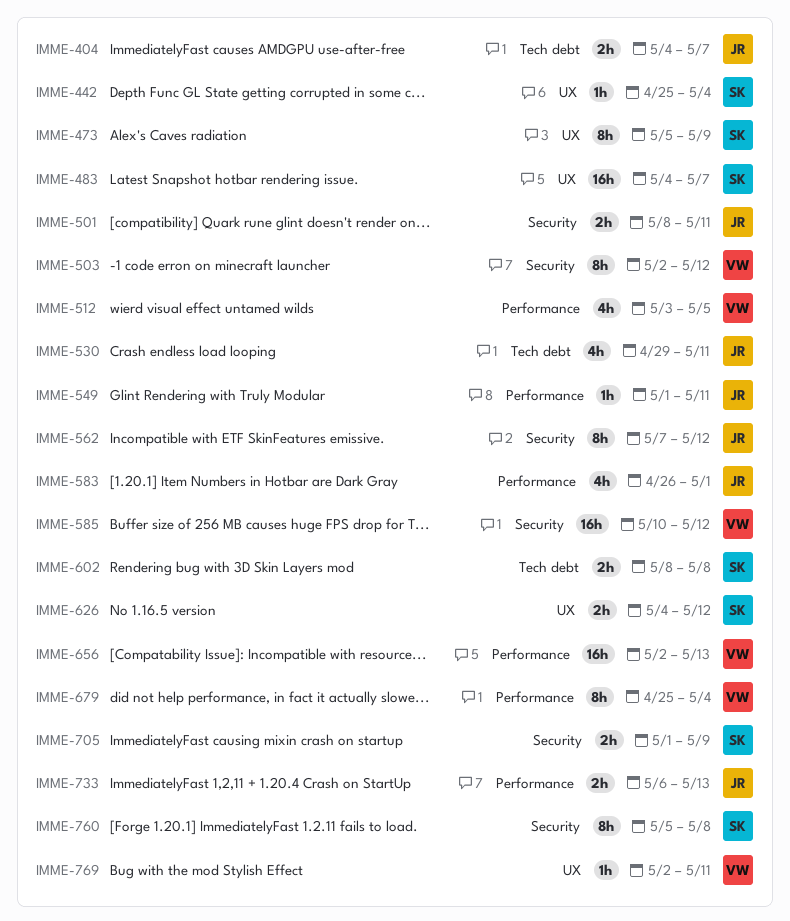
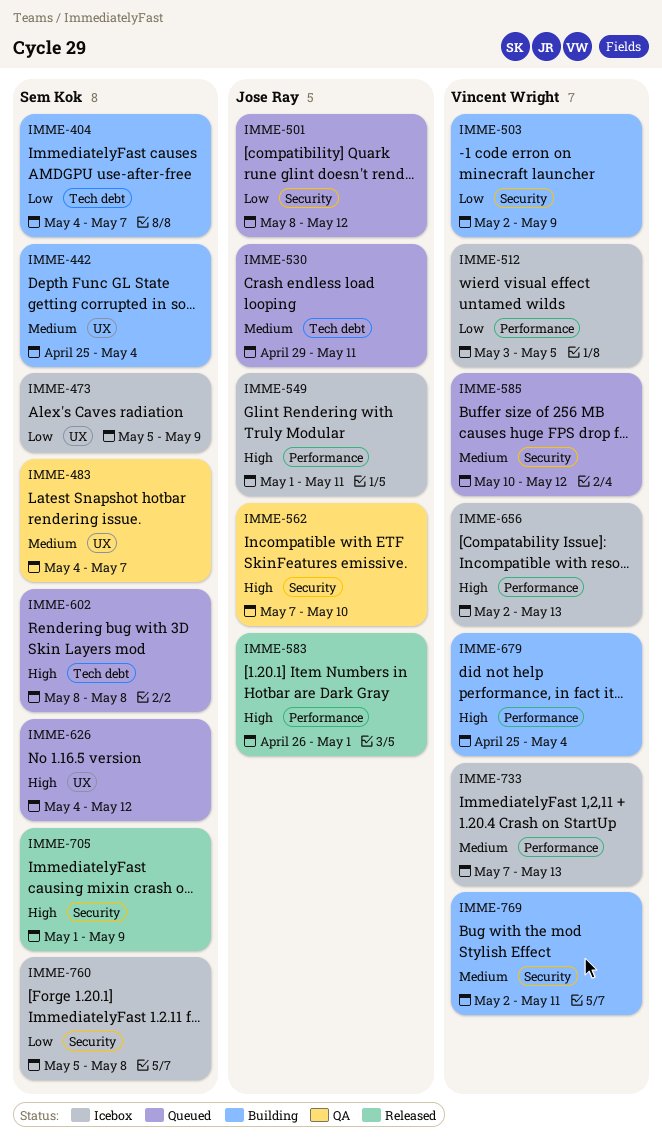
IMME-404, owner: Jose Ray -> Sem Kok
IMME-501, due: May 11 -> May 12
IMME-503, due: May 12 -> May 9
IMME-562, due: May 12 -> May 10
IMME-733, owner: Jose Ray -> Vincent Wright
IMME-733, start: May 6 -> May 7
IMME-769, label: UX -> Security

